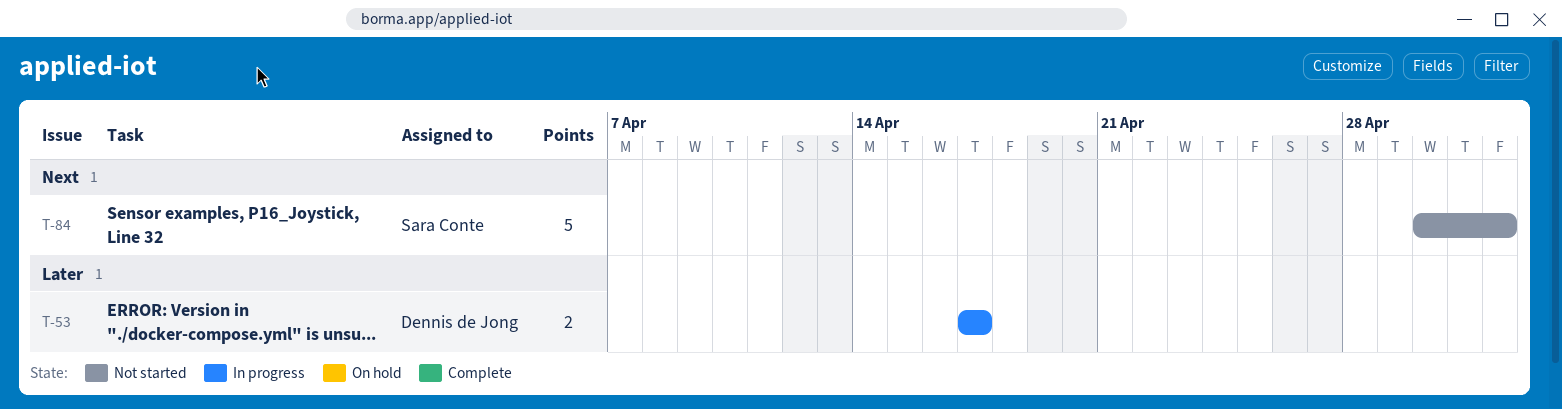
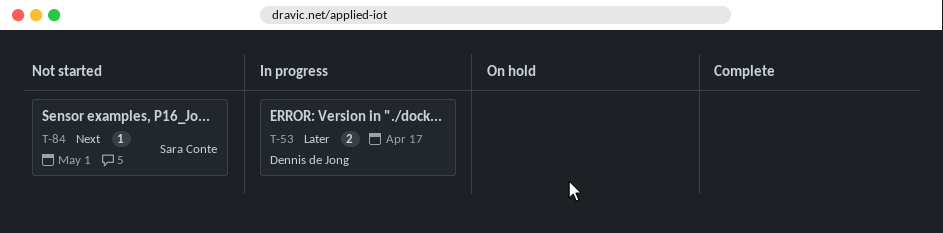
T-84, estimate: 5 -> 1
T-84, due: May 2 -> May 1

